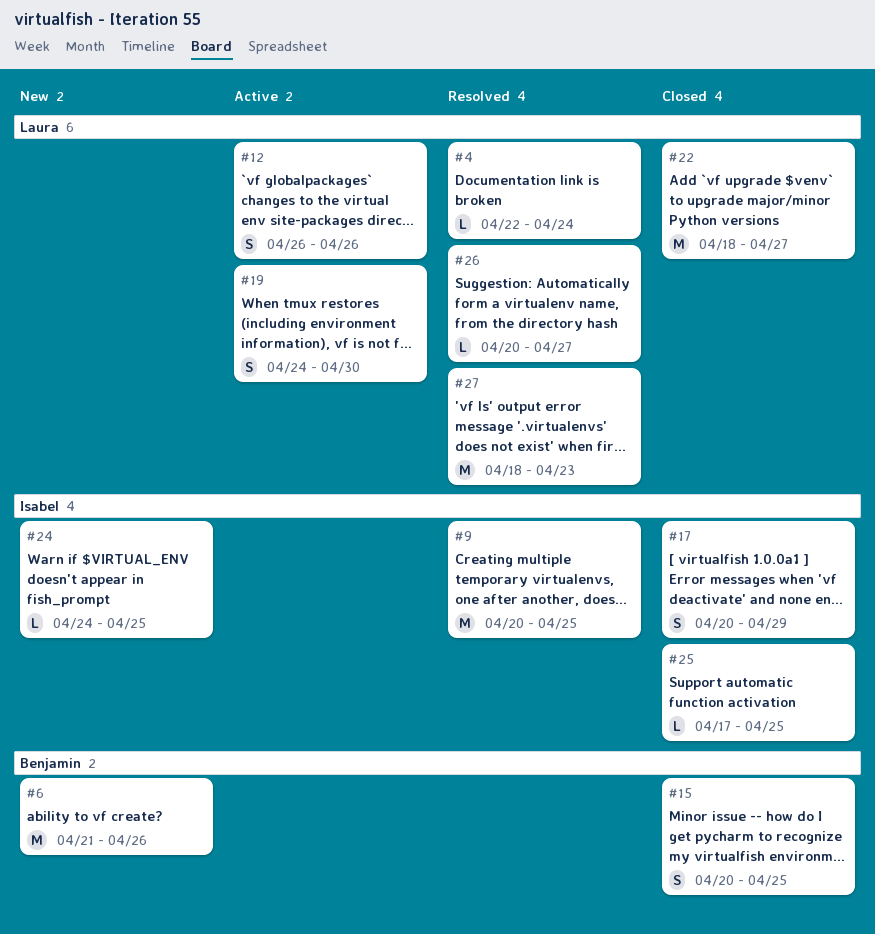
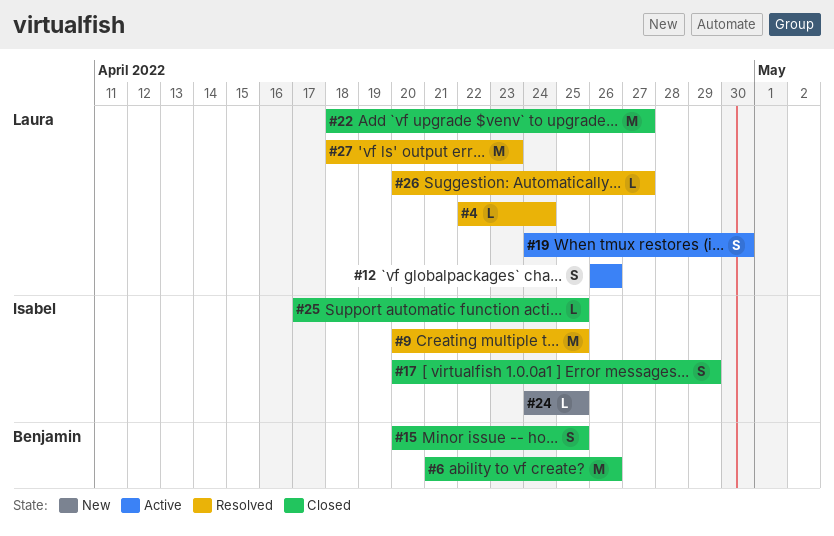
#6, status: New -> Closed

